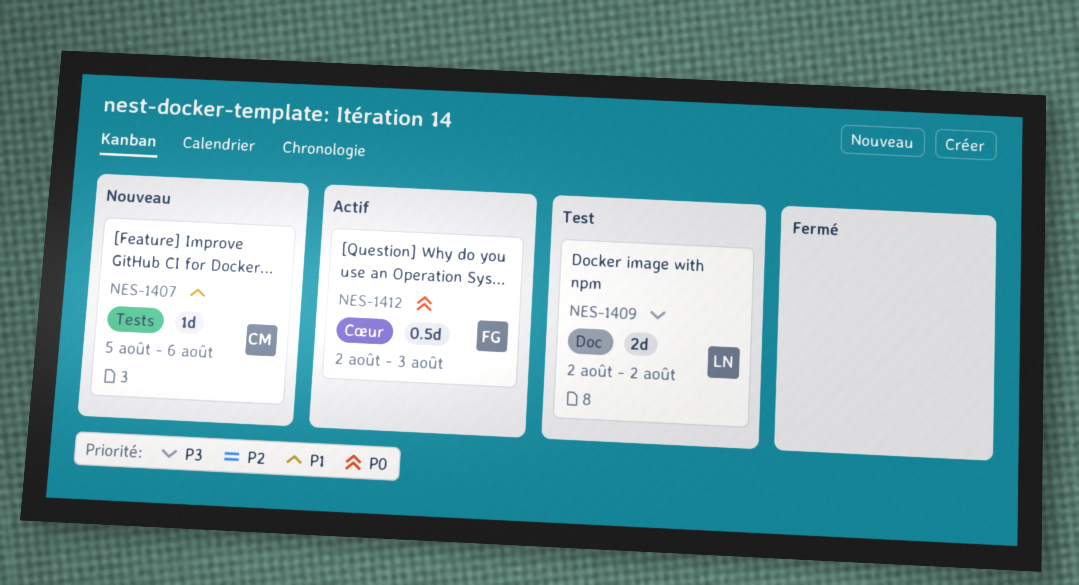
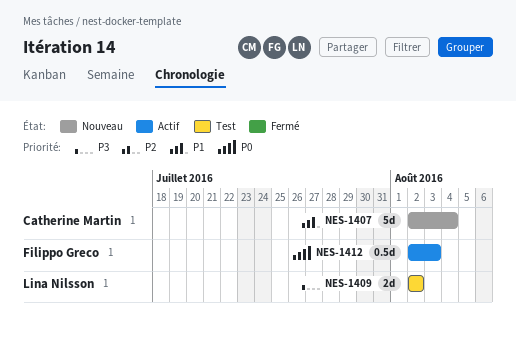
NES-1407, estimate: 1d -> 5d
NES-1407, start: Aug 5 -> Aug 2
NES-1407, due: Aug 6 -> Aug 4

